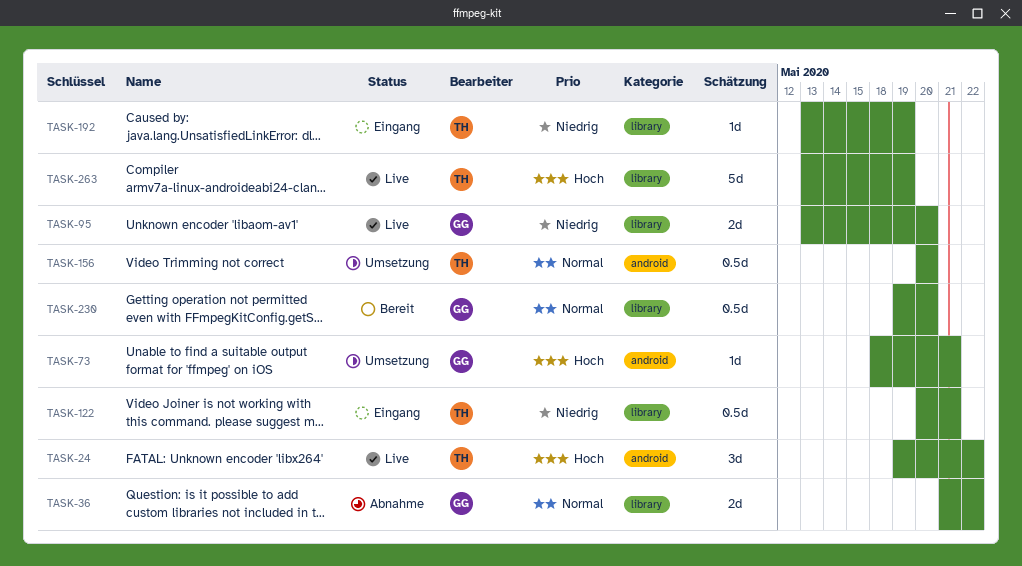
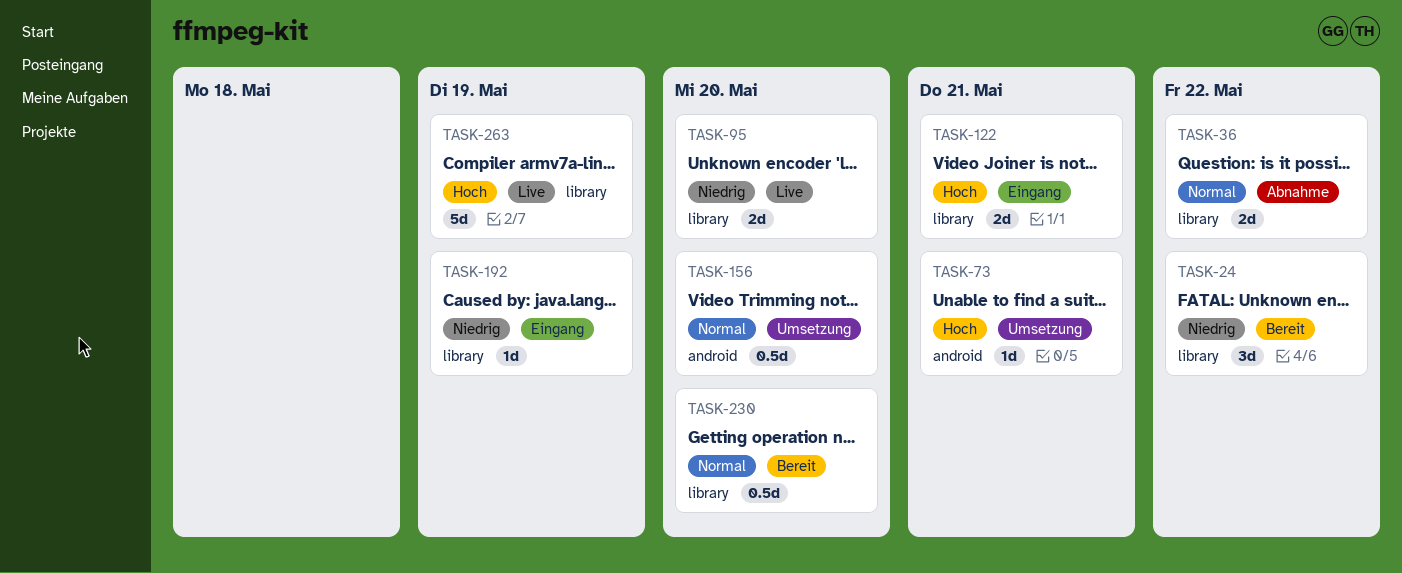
TASK-24, status: Live -> Bereit
TASK-24, priority: Hoch -> Niedrig
TASK-24, label: android -> library
TASK-122, priority: Niedrig -> Hoch
TASK-122, estimate: 0.5d -> 2d

